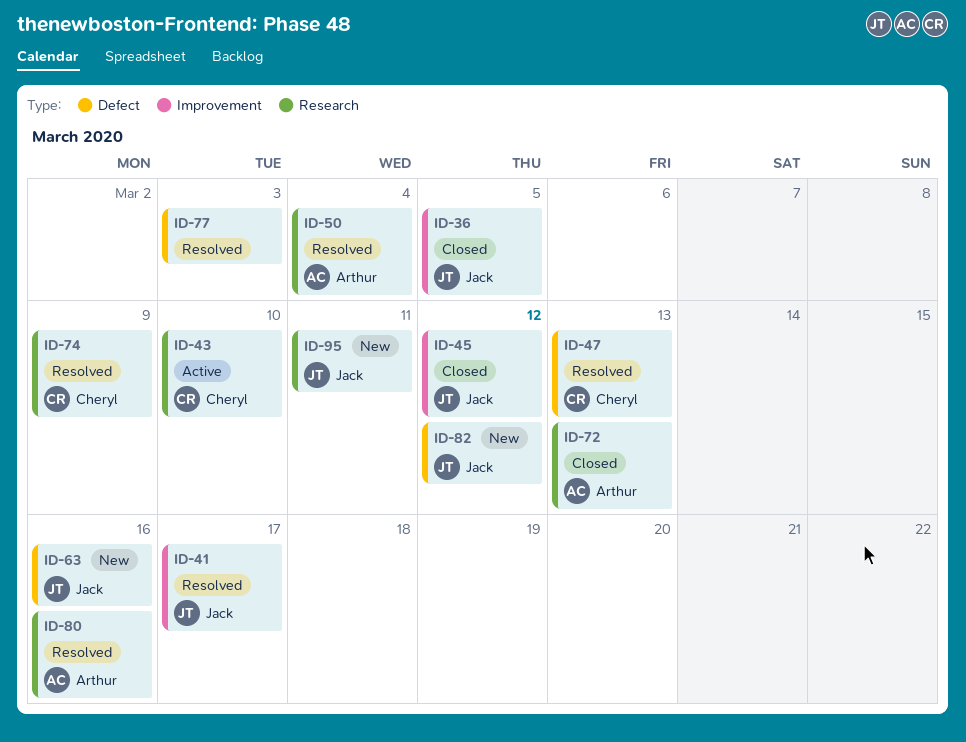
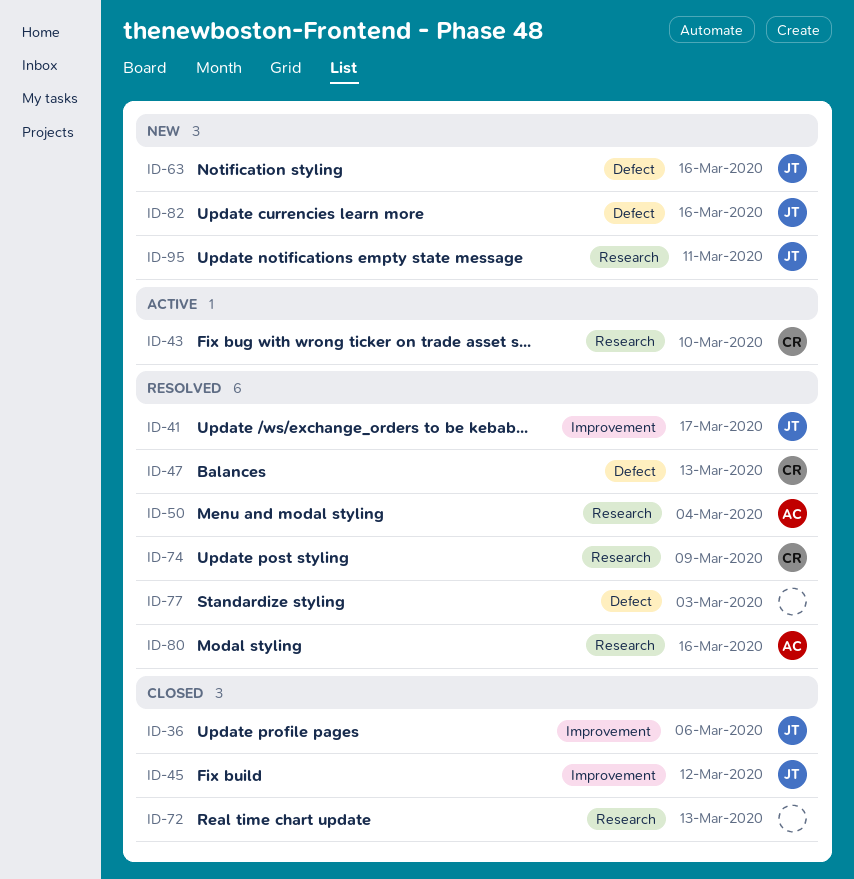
ID-36, due: Mar 5 -> Mar 6
ID-72, owner: Arthur -> none
ID-82, due: Mar 12 -> Mar 16

